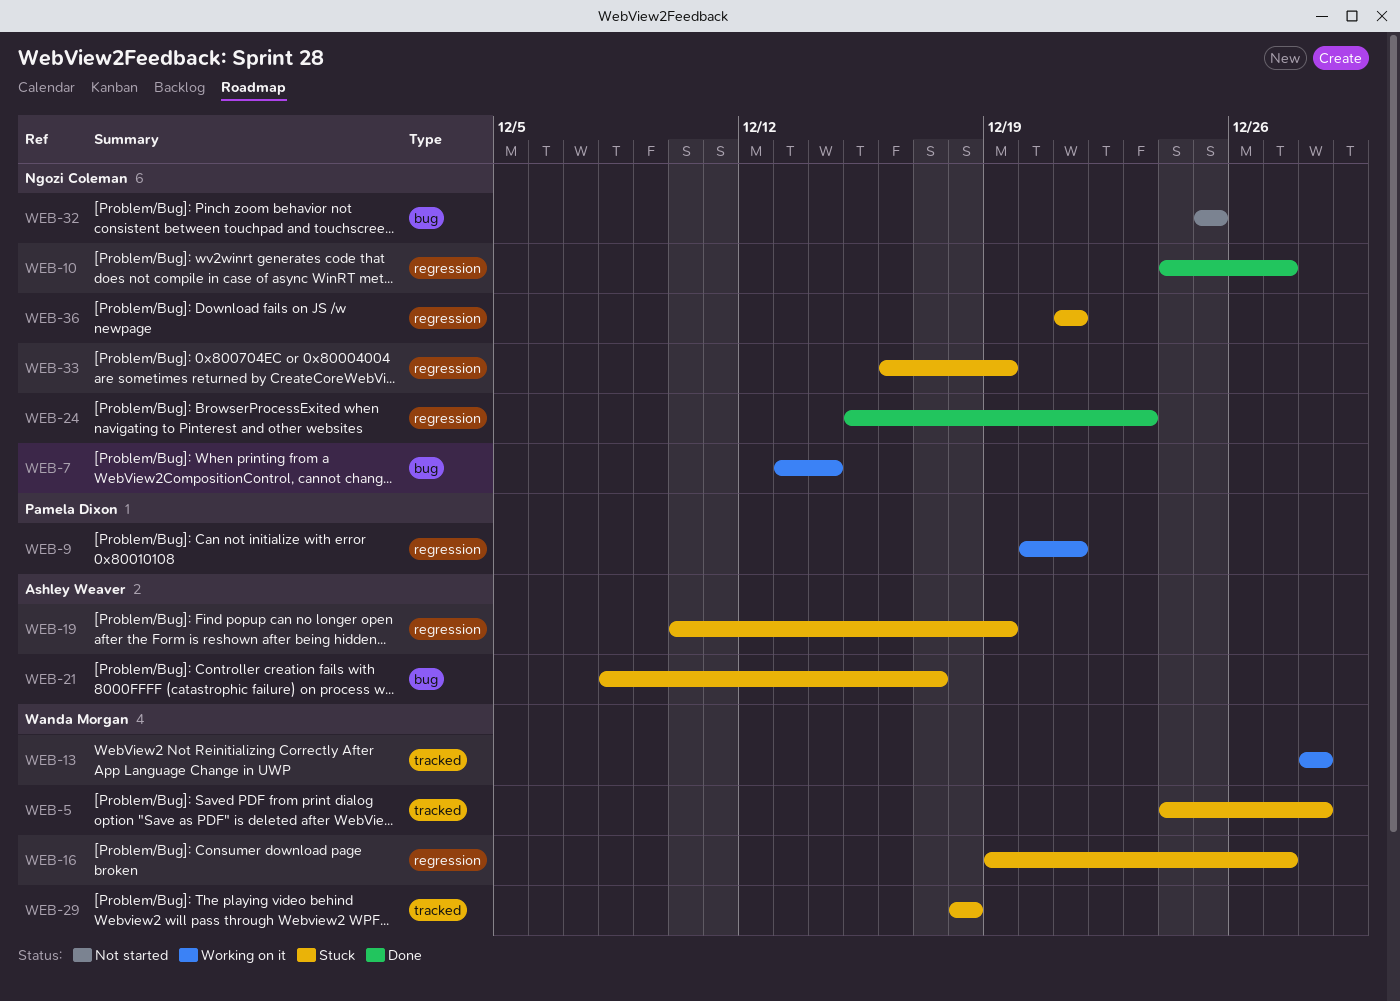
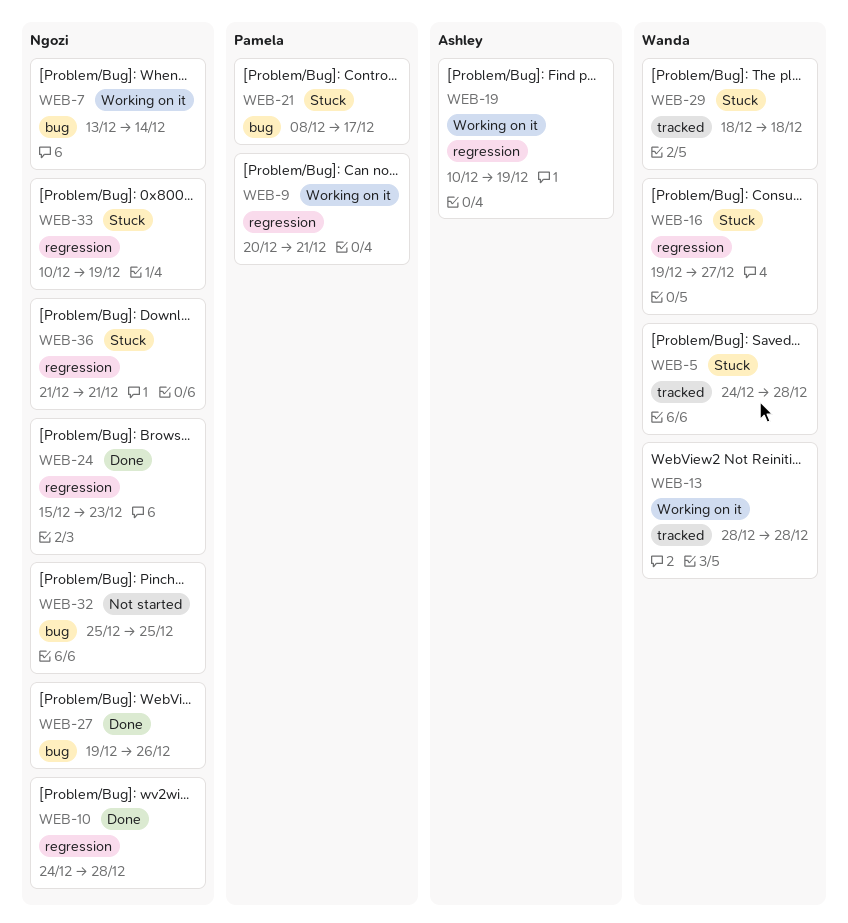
WEB-10, due: Dec 27 -> Dec 28
WEB-19, status: Stuck -> Working on it
WEB-21, owner: Ashley Weaver -> Pamela Dixon
WEB-27: none -> present
WEB-33, start: Dec 16 -> Dec 10

